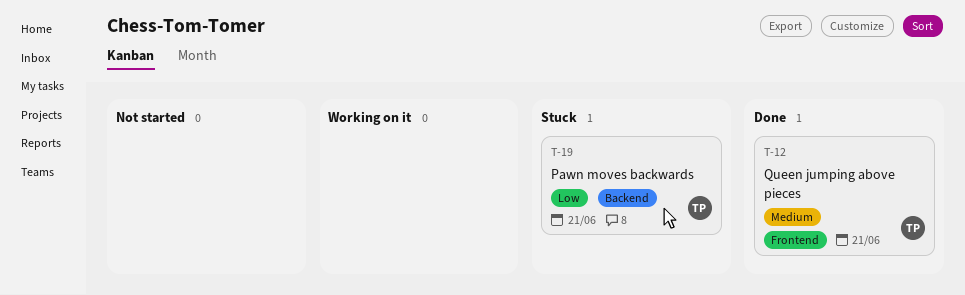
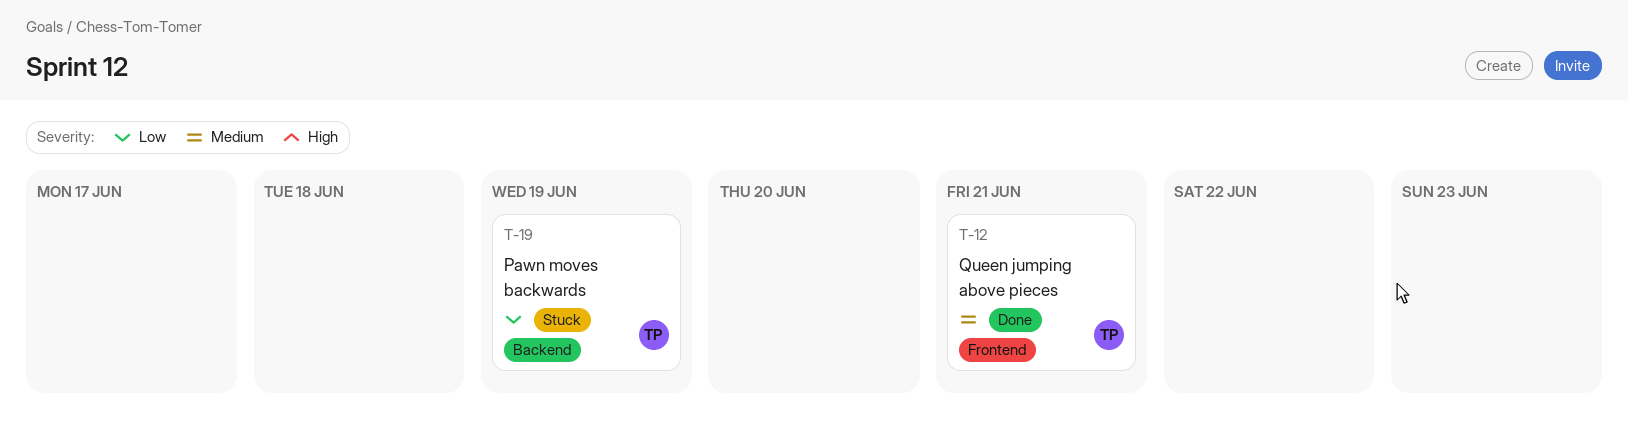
T-19, due: Jun 21 -> Jun 19

